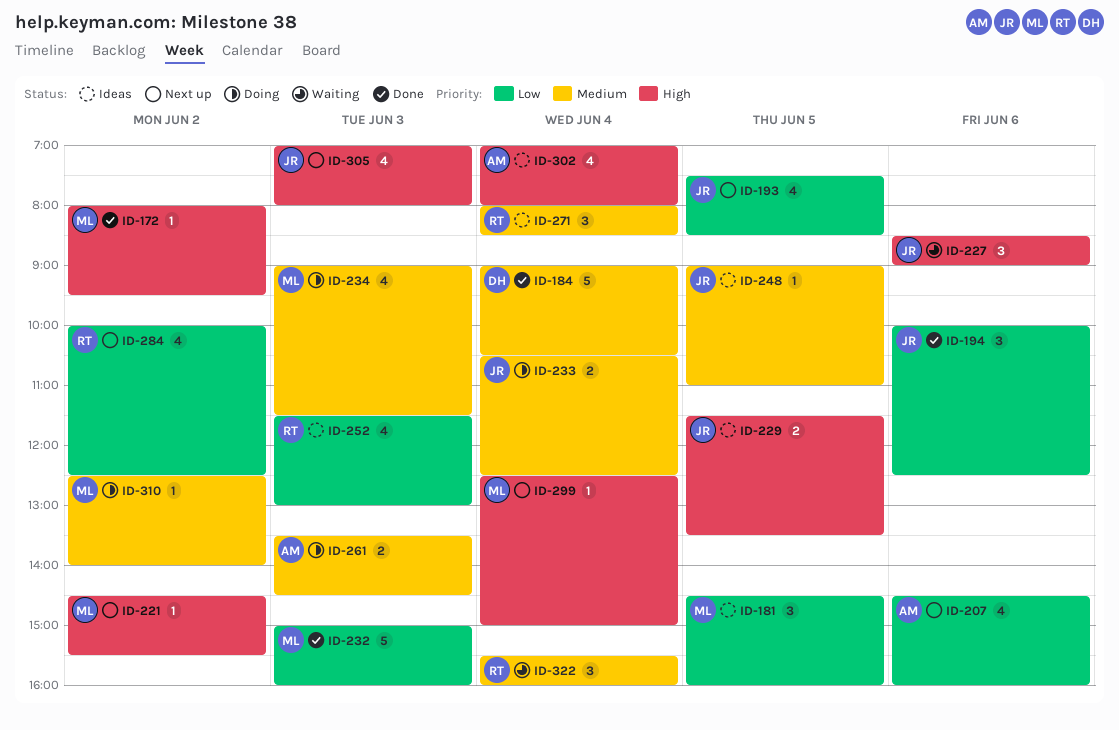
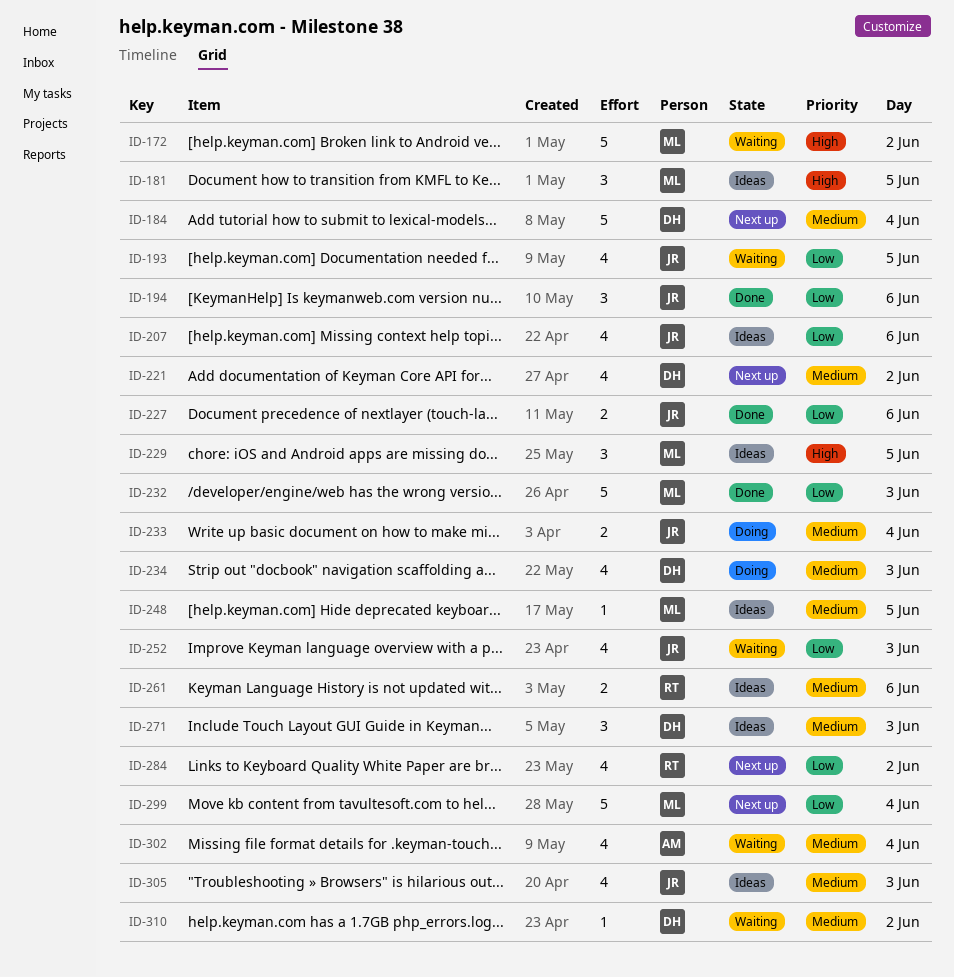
ID-172, status: Done -> Waiting
ID-172, estimate: 1 -> 5
ID-181, priority: Low -> High
ID-184, status: Done -> Next up
ID-193, status: Next up -> Waiting
ID-207, status: Next up -> Ideas
ID-207, owner: AM -> JR
ID-221, owner: ML -> DH
ID-221, priority: High -> Medium
ID-221, estimate: 1 -> 4
ID-227, status: Waiting -> Done
ID-227, priority: High -> Low
ID-227, estimate: 3 -> 2
ID-229, owner: JR -> ML
ID-229, estimate: 2 -> 3
ID-234, owner: ML -> DH
ID-248, owner: JR -> ML
ID-252, status: Ideas -> Waiting
ID-252, owner: RT -> JR
ID-261, status: Doing -> Ideas
ID-261, owner: AM -> RT
ID-261, day: Jun 3 -> Jun 6
ID-271, owner: RT -> DH
ID-271, day: Jun 4 -> Jun 3
ID-299, priority: High -> Low
ID-299, estimate: 1 -> 5
ID-302, status: Ideas -> Waiting
ID-302, priority: High -> Medium
ID-305, status: Next up -> Ideas
ID-305, priority: High -> Medium
ID-310, status: Doing -> Waiting
ID-310, owner: ML -> DH
ID-322: present -> none

